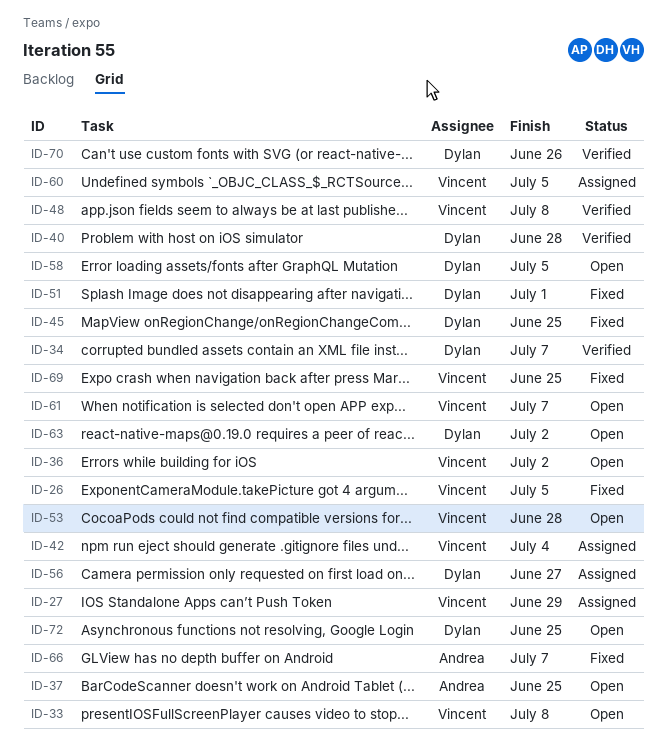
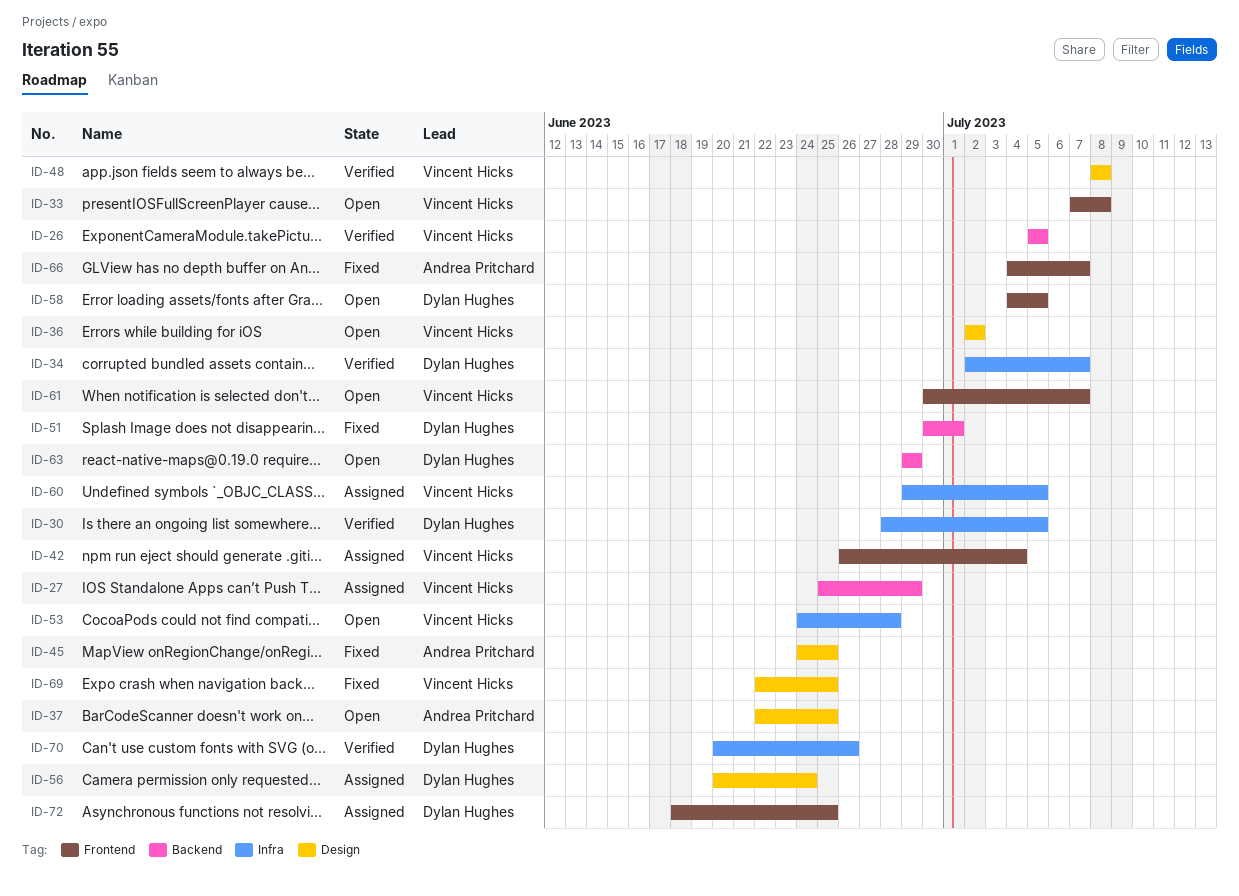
ID-26, status: Fixed -> Verified
ID-30: none -> present
ID-40: present -> none
ID-45, owner: Dylan Hughes -> Andrea Pritchard
ID-56, due: Jun 27 -> Jun 24
ID-63, due: Jul 2 -> Jun 29
ID-72, status: Open -> Assigned

